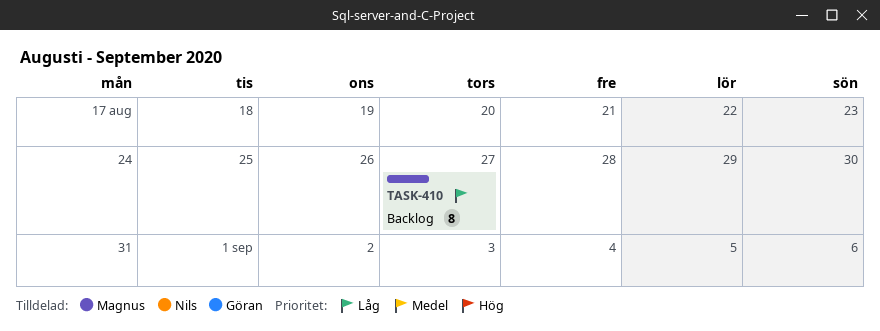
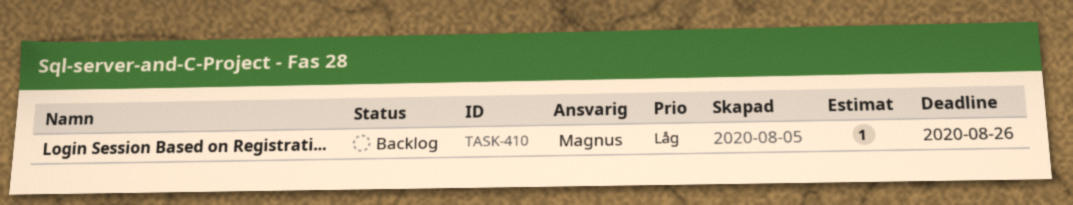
TASK-410, estimate: 8 -> 1
TASK-410, due: Aug 27 -> Aug 26

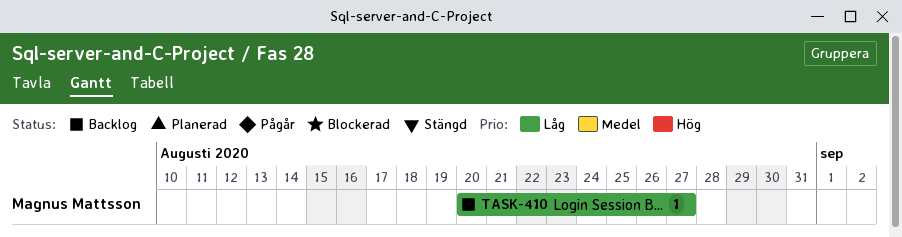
TASK-410, due: Aug 26 -> Aug 27

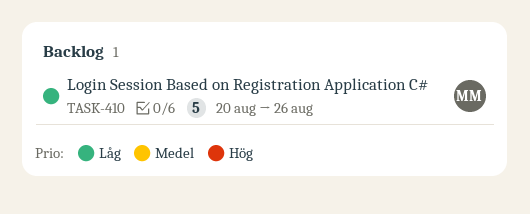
TASK-410, estimate: 1 -> 5
TASK-410, due: Aug 27 -> Aug 26

